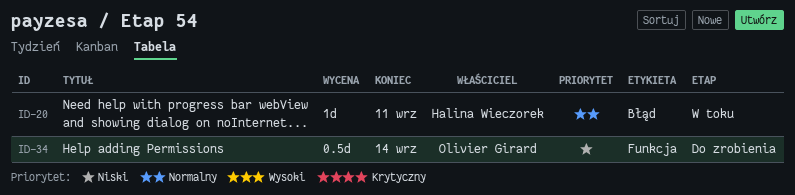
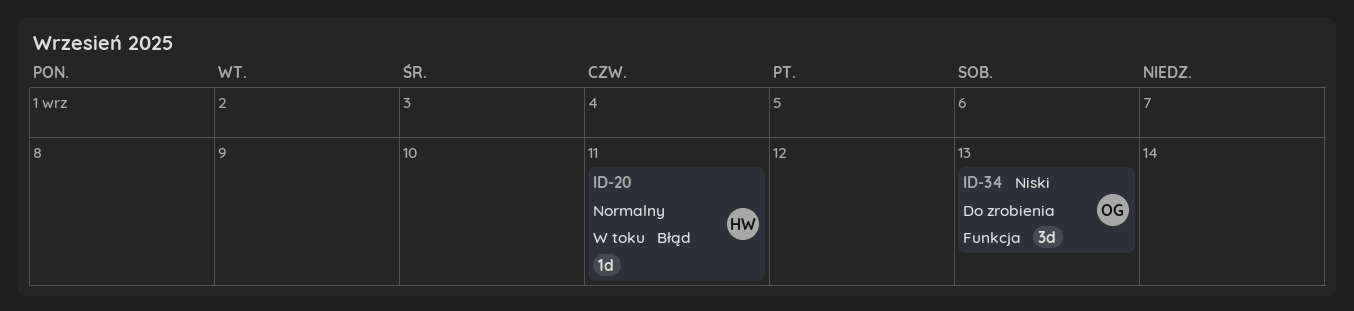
ID-34, estimate: 0.5d -> 3d
ID-34, due: Sep 14 -> Sep 13

